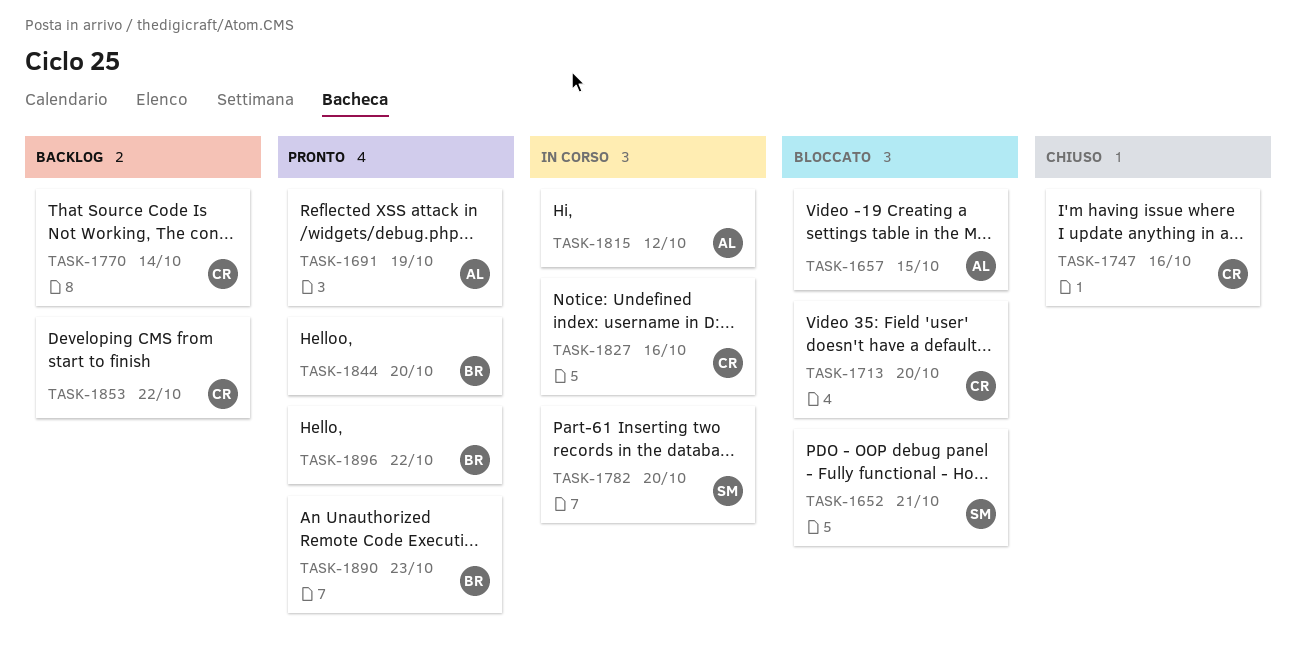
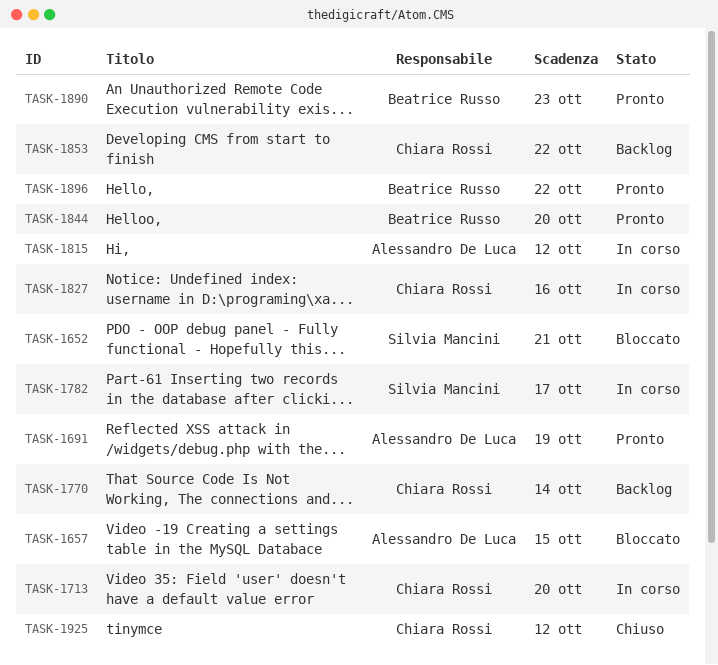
TASK-1713, status: Bloccato -> In corso
TASK-1747: present -> none
TASK-1782, due: Oct 20 -> Oct 17
TASK-1925: none -> present

